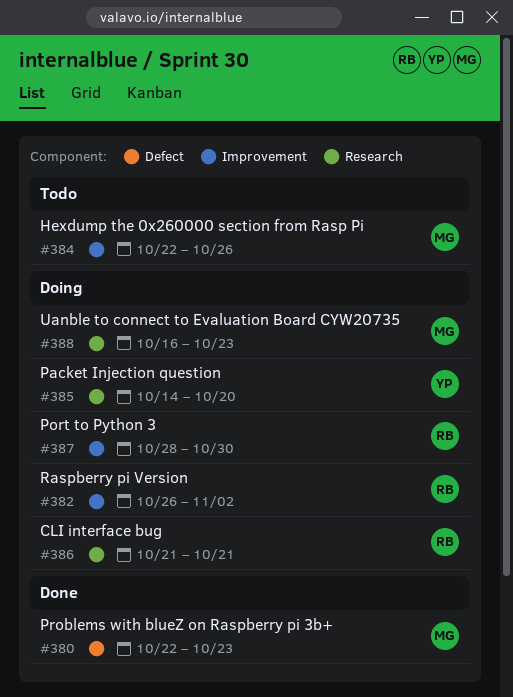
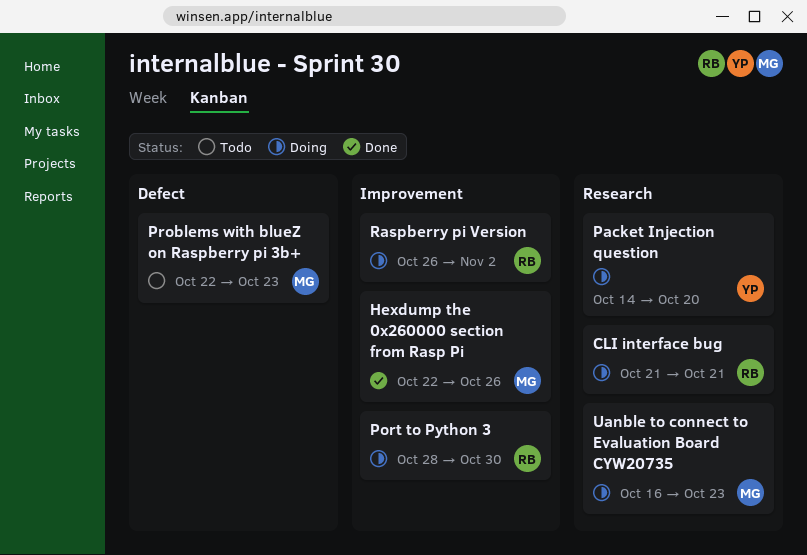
Hexdump the 0x260000 section from Rasp Pi, status: Todo -> Done
Problems with blueZ on Raspberry pi 3b+, status: Done -> Todo

